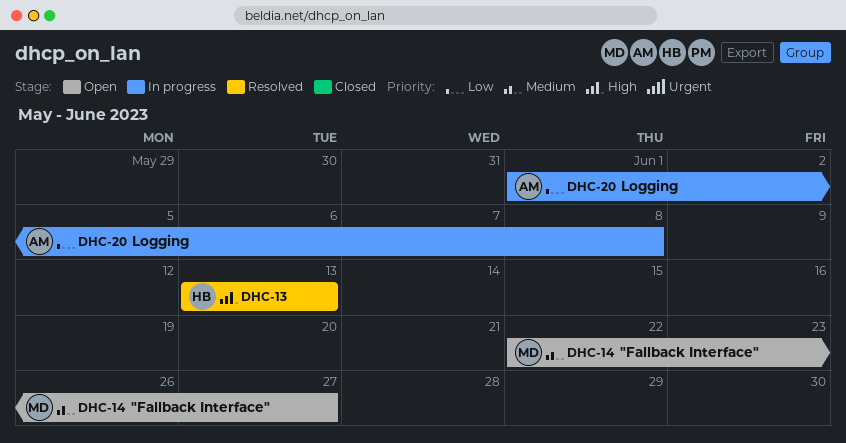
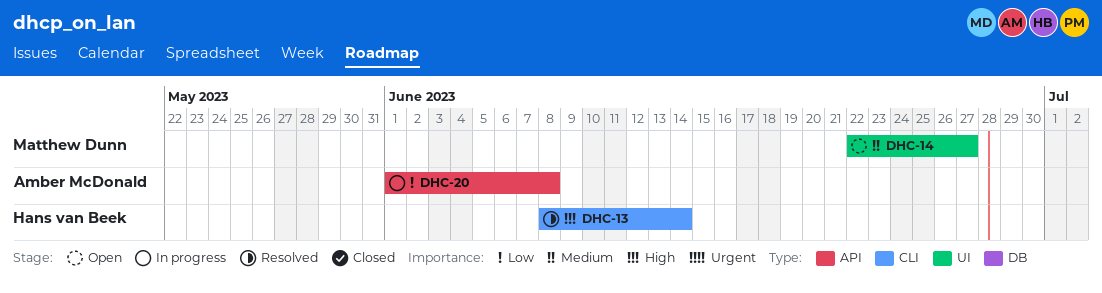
DHC-13, start: Jun 13 -> Jun 8
DHC-13, due: Jun 13 -> Jun 14

